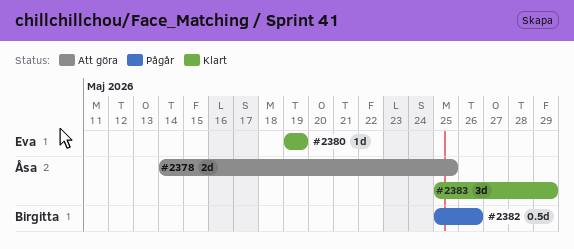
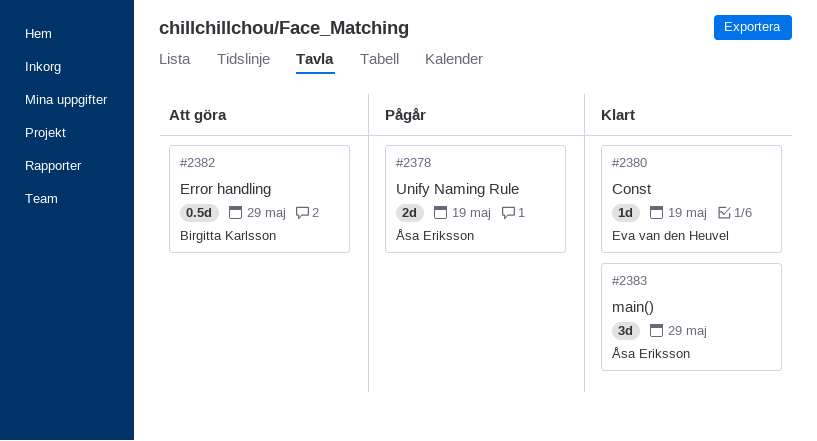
#2378, status: Att göra -> Pågår
#2378, due: May 25 -> May 19
#2382, status: Pågår -> Att göra
#2382, due: May 26 -> May 29

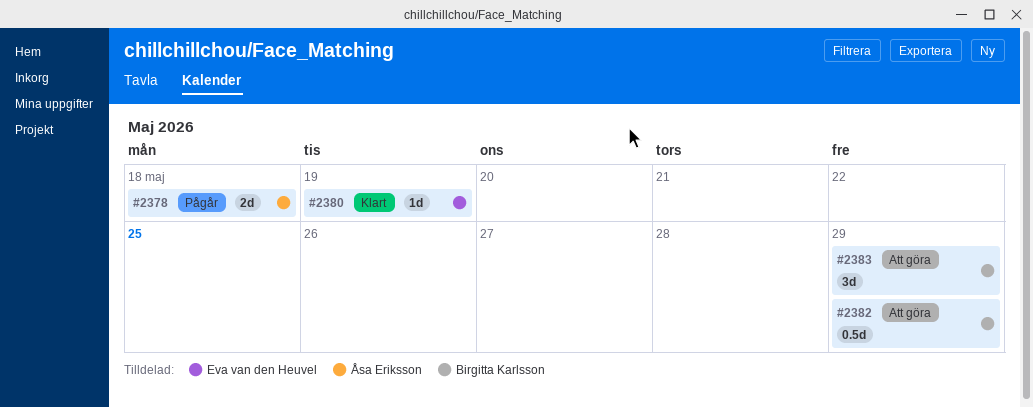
#2378, due: May 19 -> May 18
#2383, status: Klart -> Att göra
#2383, owner: Åsa Eriksson -> Birgitta Karlsson

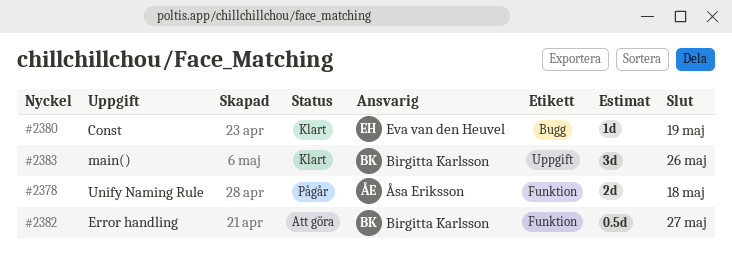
#2382, due: May 29 -> May 27
#2383, status: Att göra -> Klart
#2383, due: May 29 -> May 26

